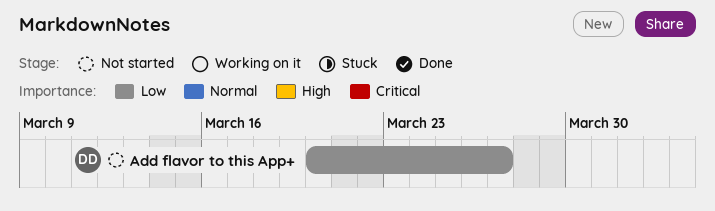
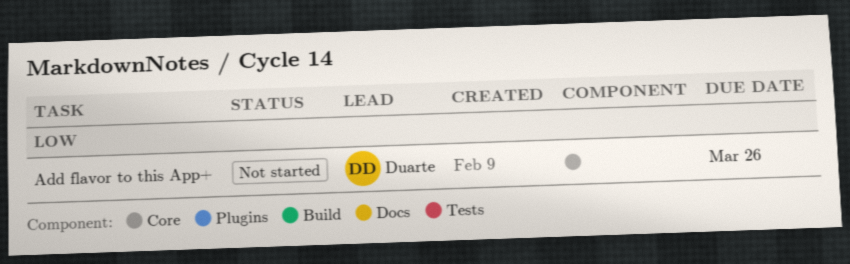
Add flavor to this App+, due: Mar 27 -> Mar 26

